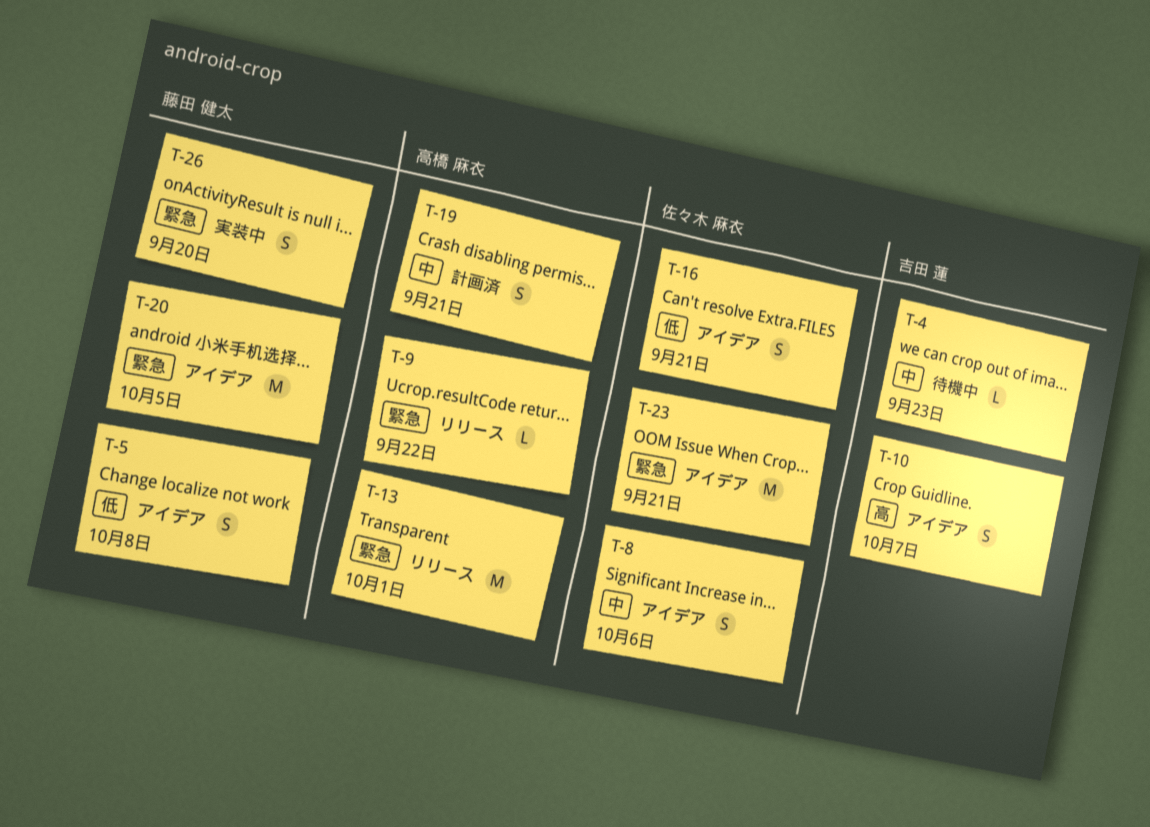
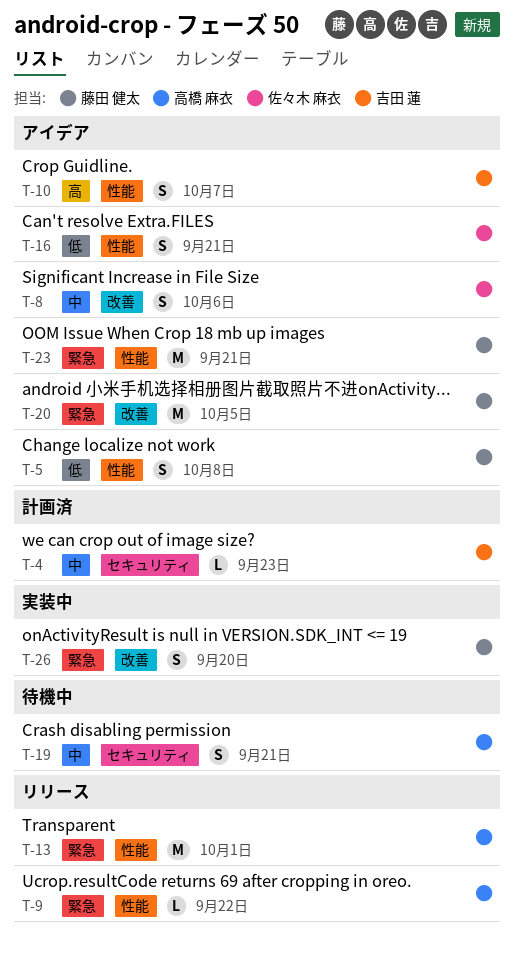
T-4, status: 待機中 -> 計画済
T-19, status: 計画済 -> 待機中
T-23, owner: 佐々木 麻衣 -> 藤田 健太

